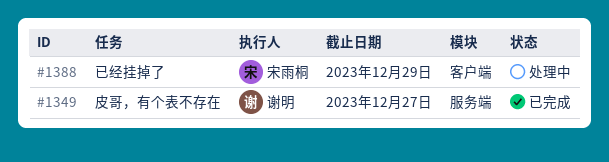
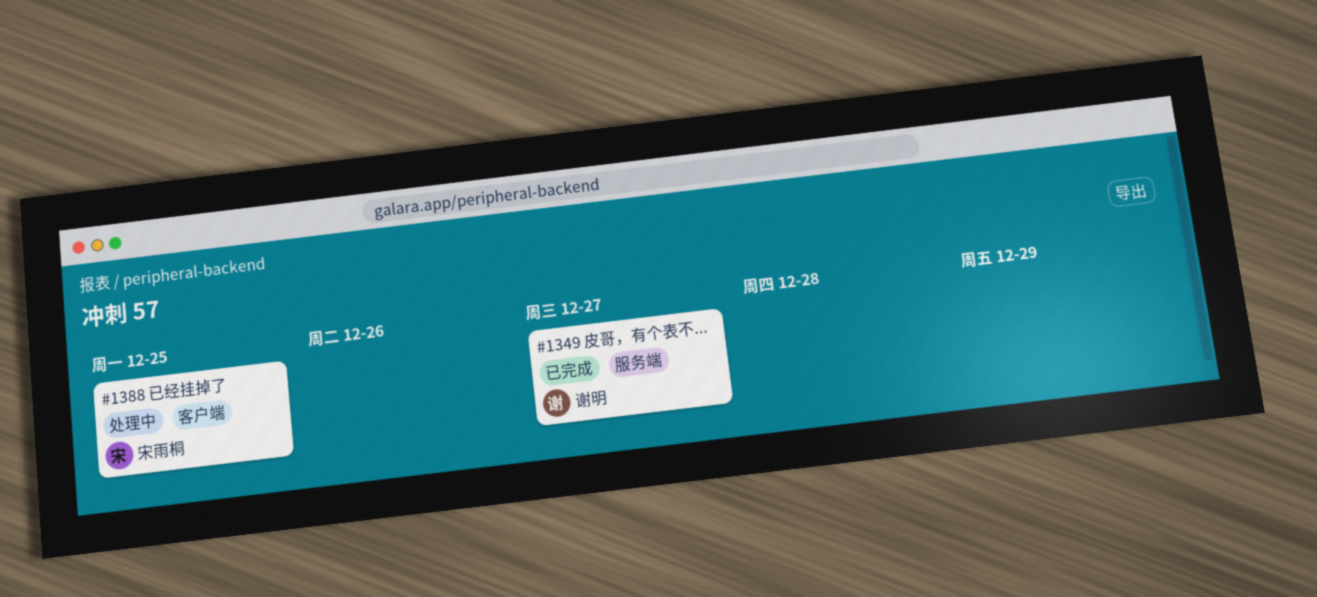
#1388, due: Dec 29 -> Dec 25

